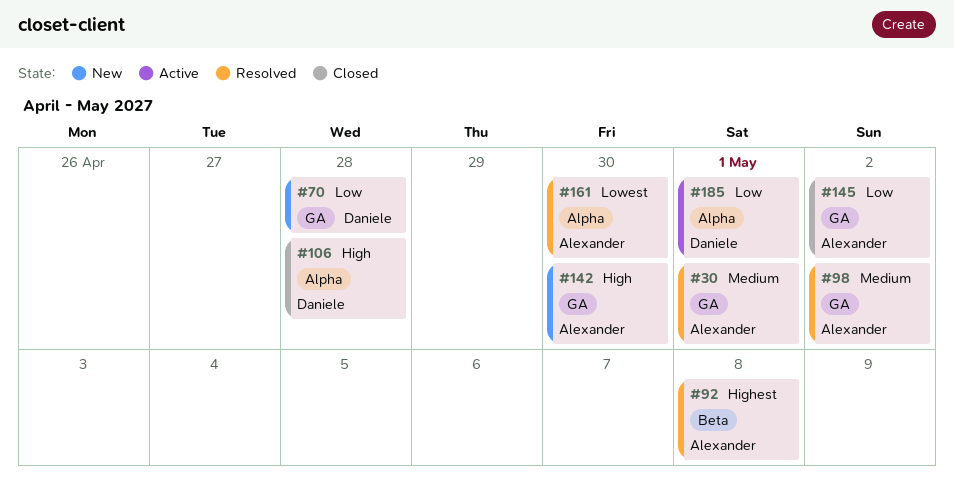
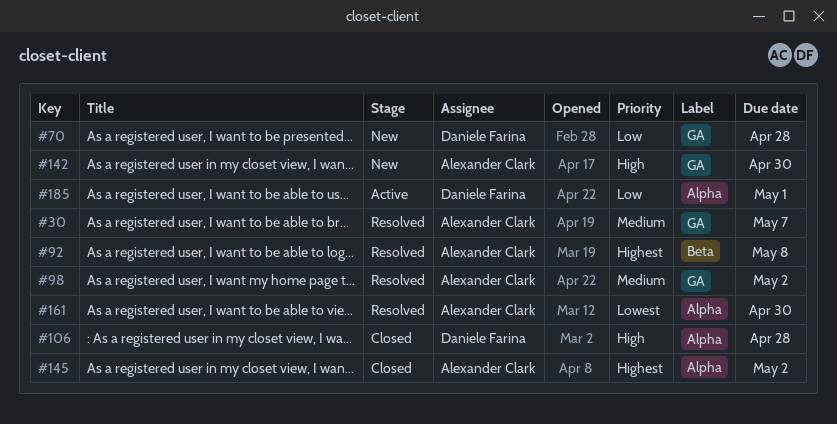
#30, due: May 1 -> May 7
#145, priority: Low -> Highest
#145, label: GA -> Alpha

